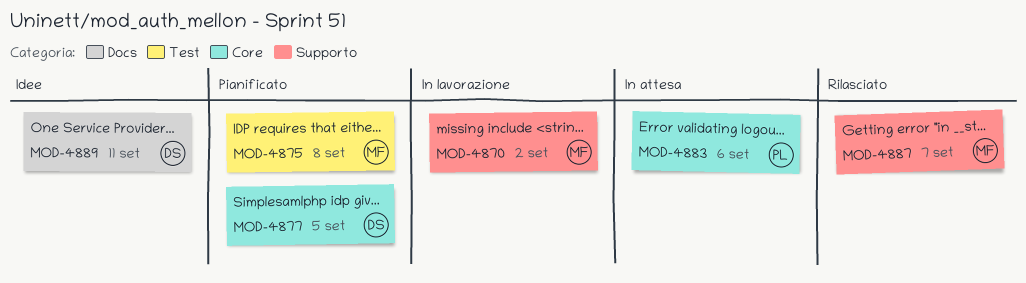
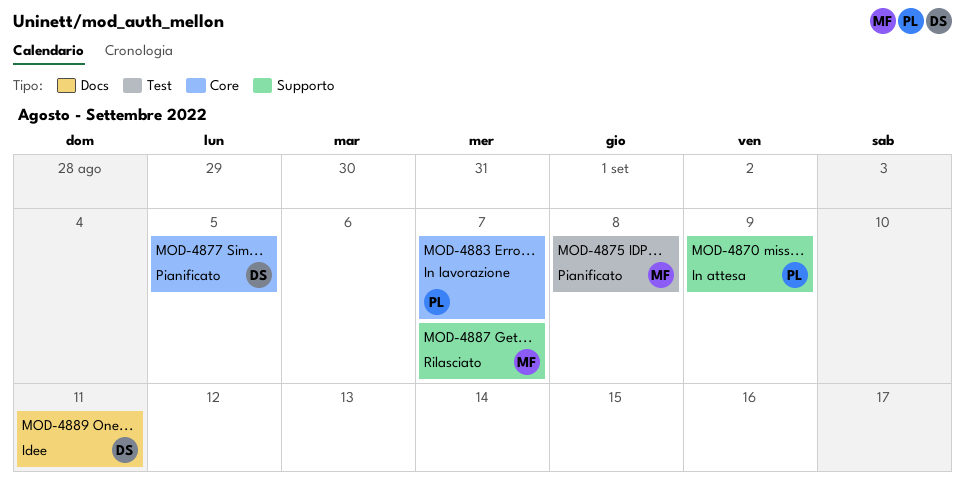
MOD-4870, status: In lavorazione -> In attesa
MOD-4870, owner: MF -> PL
MOD-4870, due: Sep 2 -> Sep 9
MOD-4883, status: In attesa -> In lavorazione
MOD-4883, due: Sep 6 -> Sep 7

